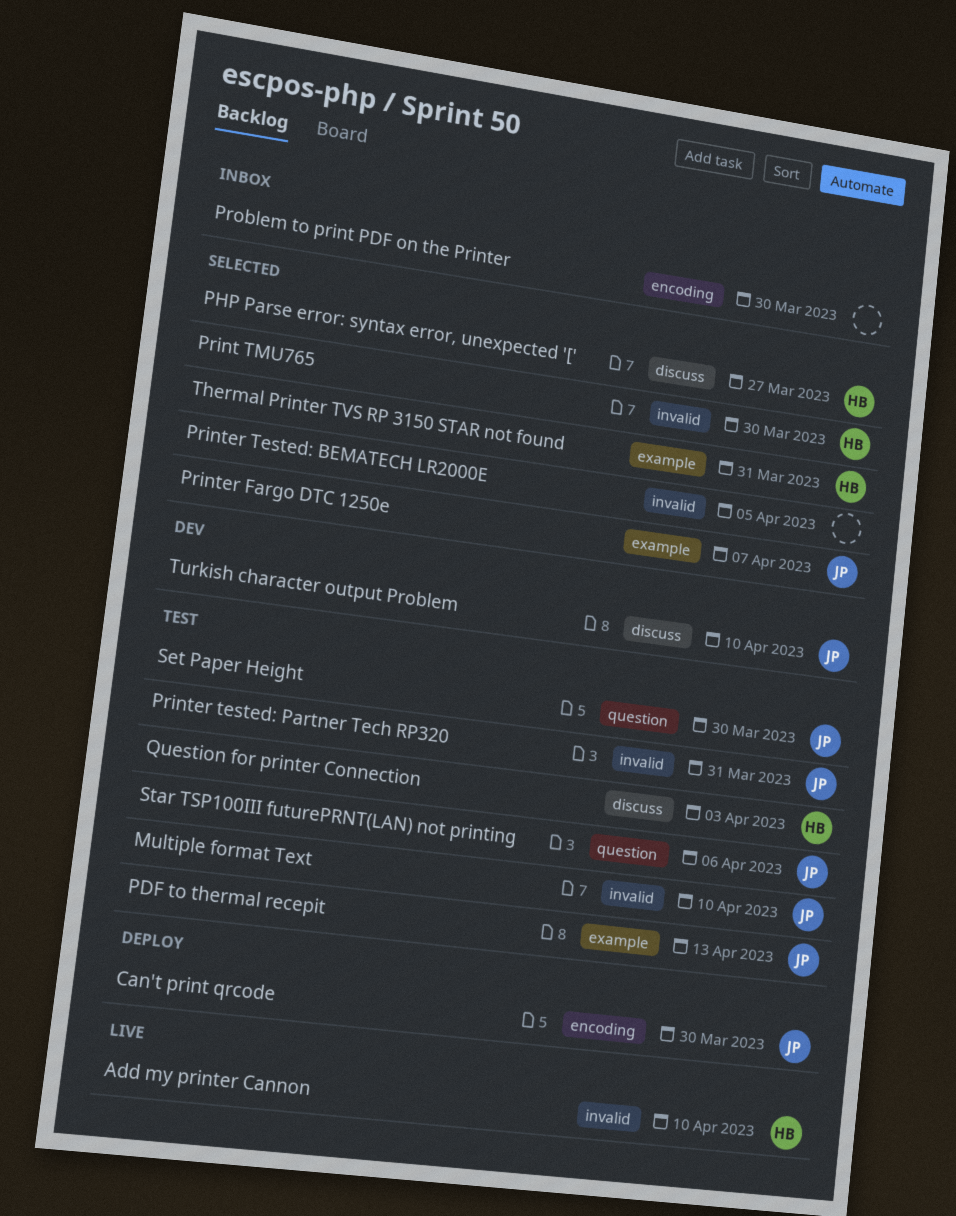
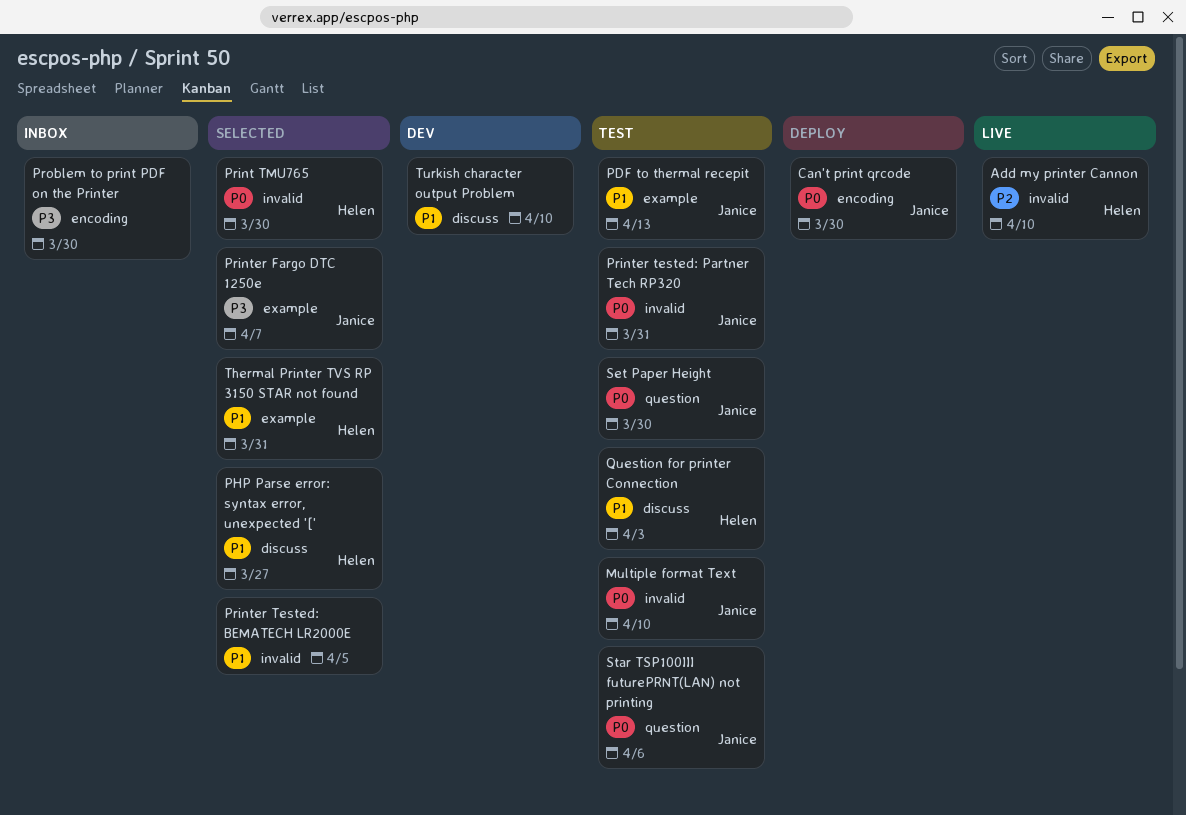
Turkish character output Problem, owner: Janice -> none

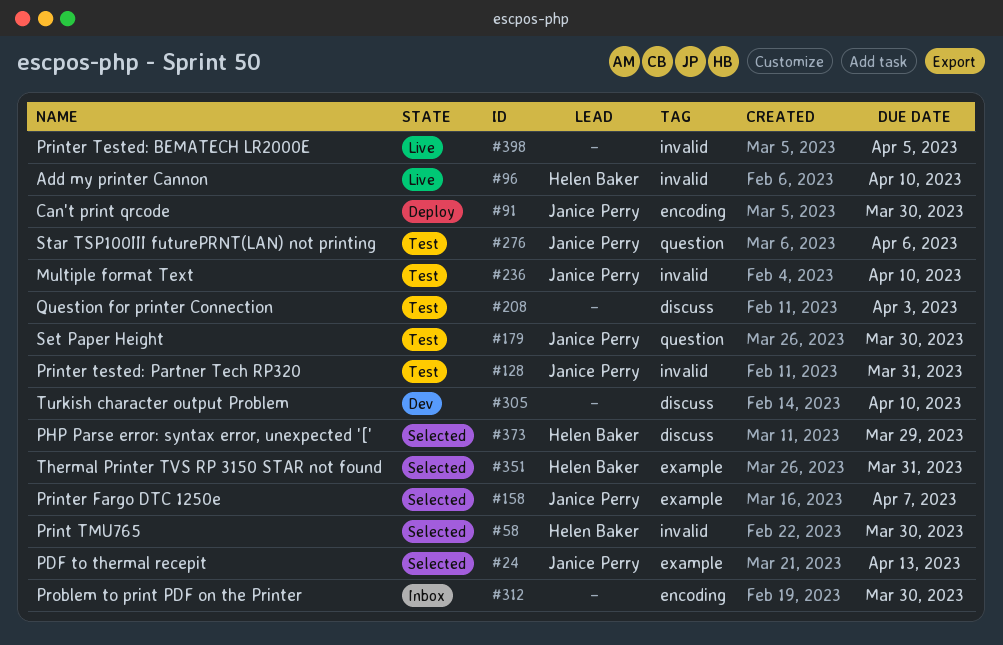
PDF to thermal recepit, status: Test -> Selected
PHP Parse error: syntax error, unexpected '[', due: Mar 27 -> Mar 29
Printer Tested: BEMATECH LR2000E, status: Selected -> Live
Question for printer Connection, owner: Helen Baker -> none

